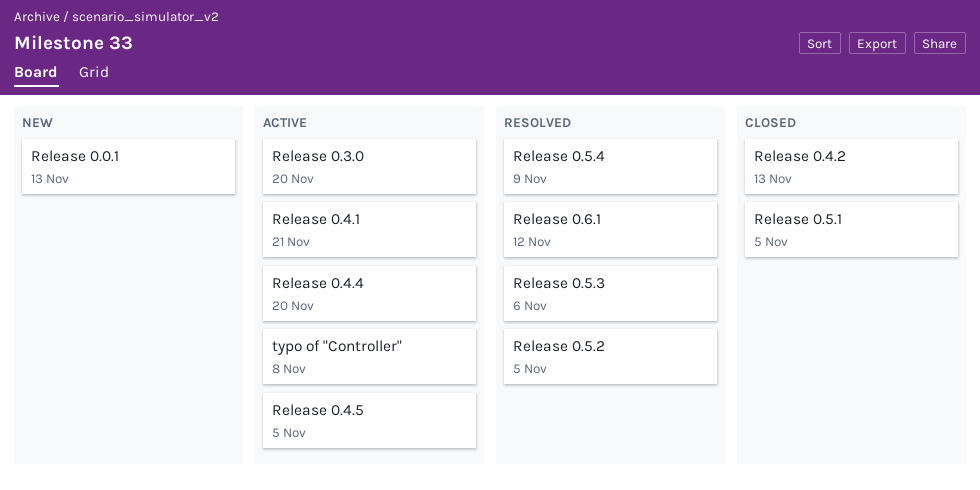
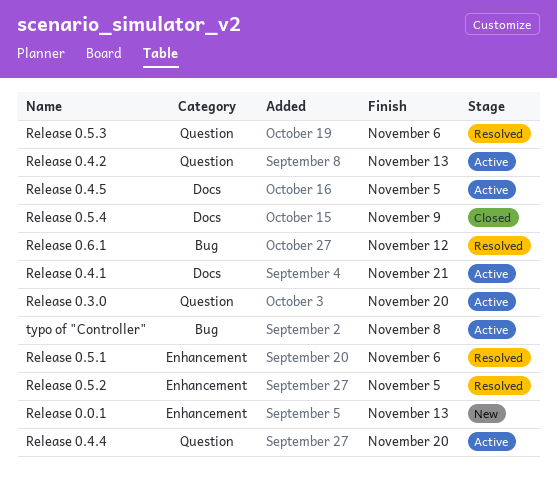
Release 0.4.2, status: Closed -> Active
Release 0.5.1, status: Closed -> Resolved
Release 0.5.1, due: Nov 5 -> Nov 6
Release 0.5.4, status: Resolved -> Closed

